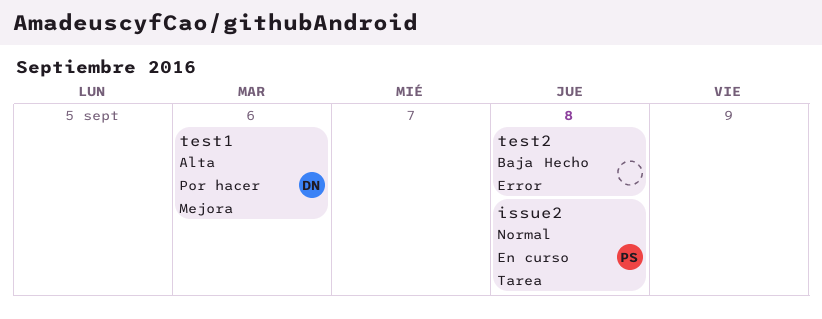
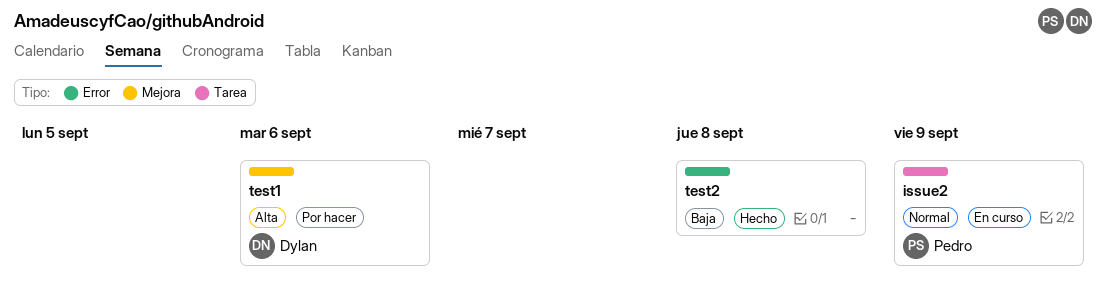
issue2, due: Sep 8 -> Sep 9

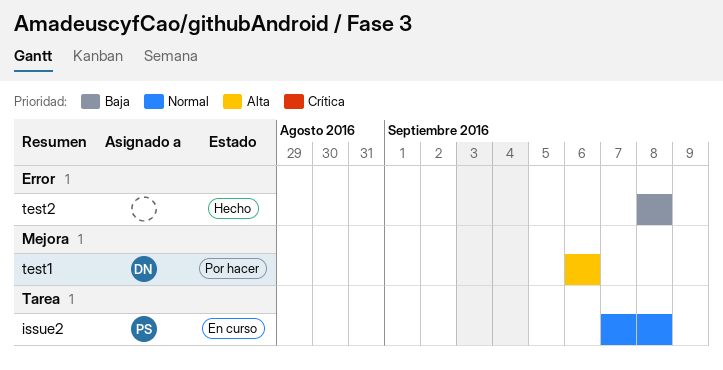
issue2, due: Sep 9 -> Sep 8

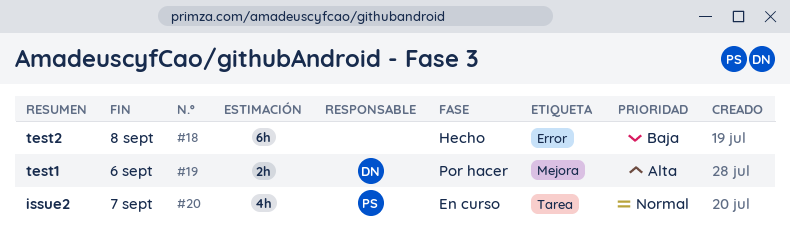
issue2, due: Sep 8 -> Sep 7

